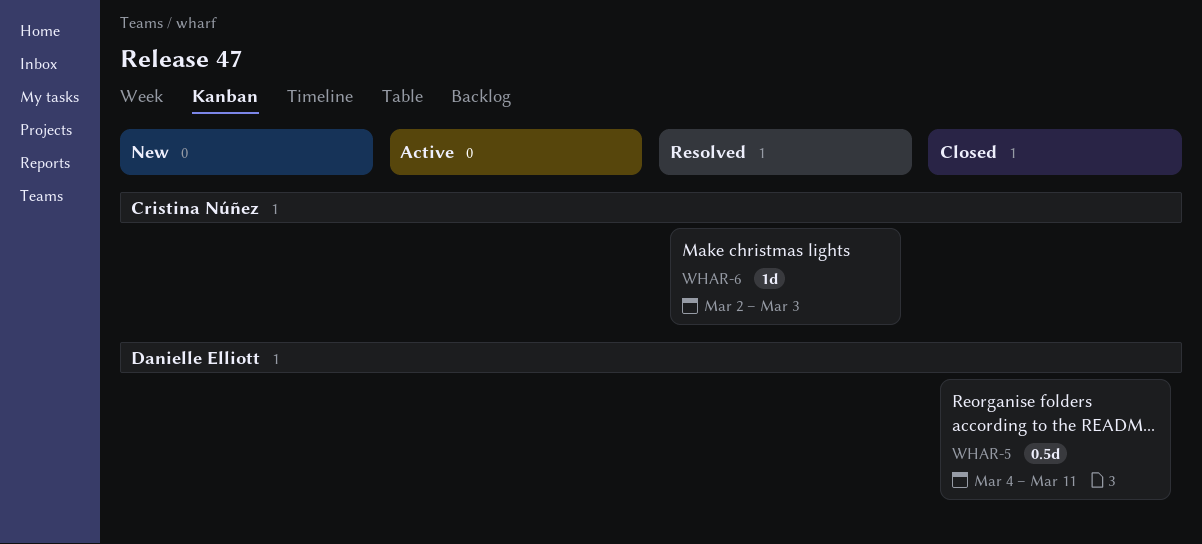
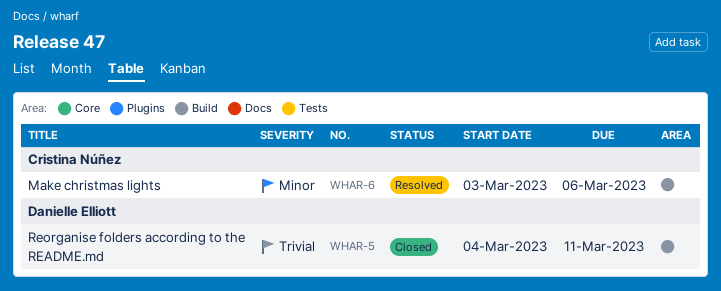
WHAR-6, start: Mar 2 -> Mar 3
WHAR-6, due: Mar 3 -> Mar 6

